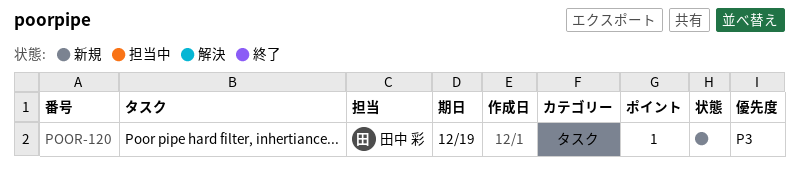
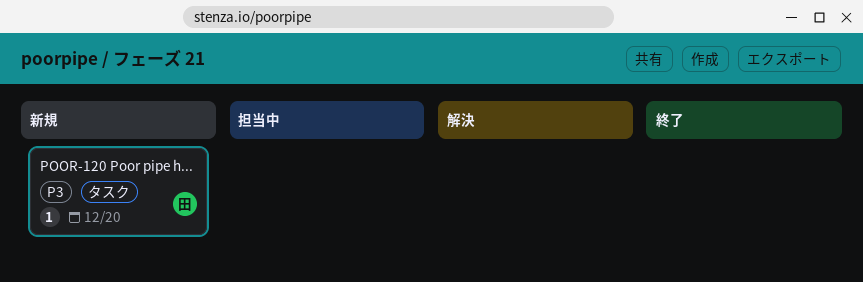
POOR-120, due: Dec 19 -> Dec 20

